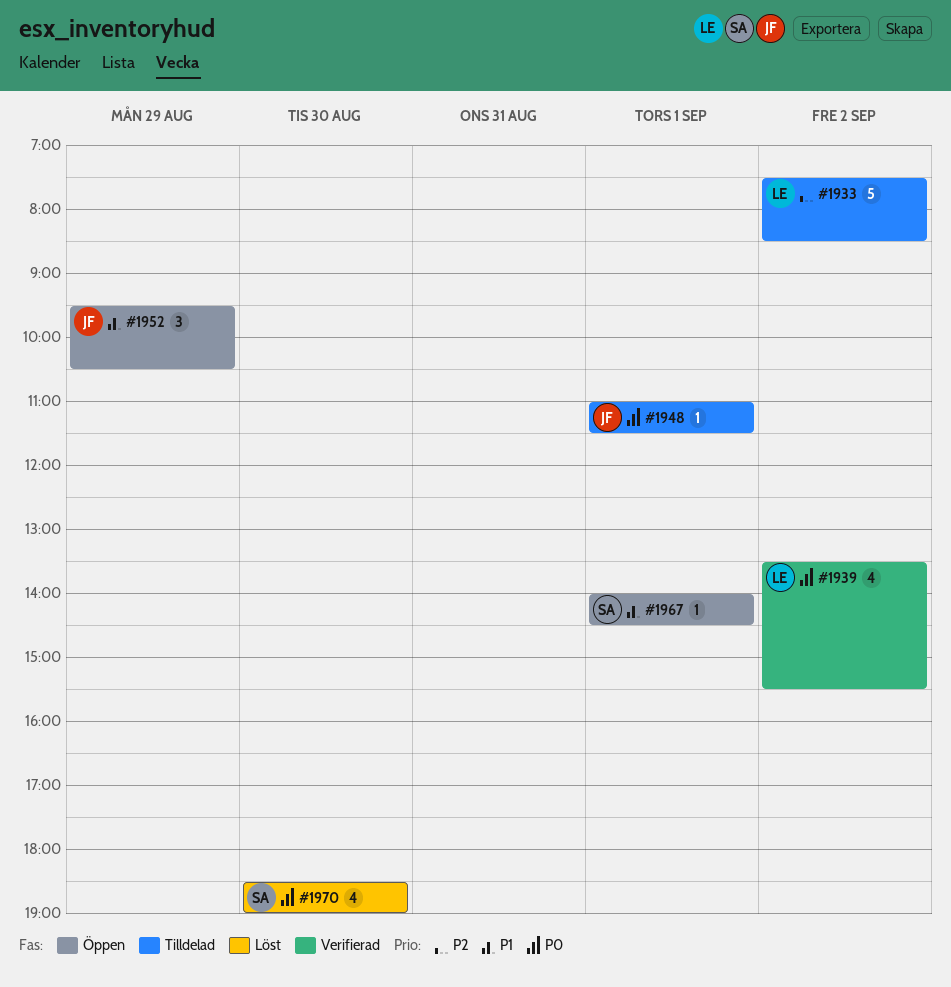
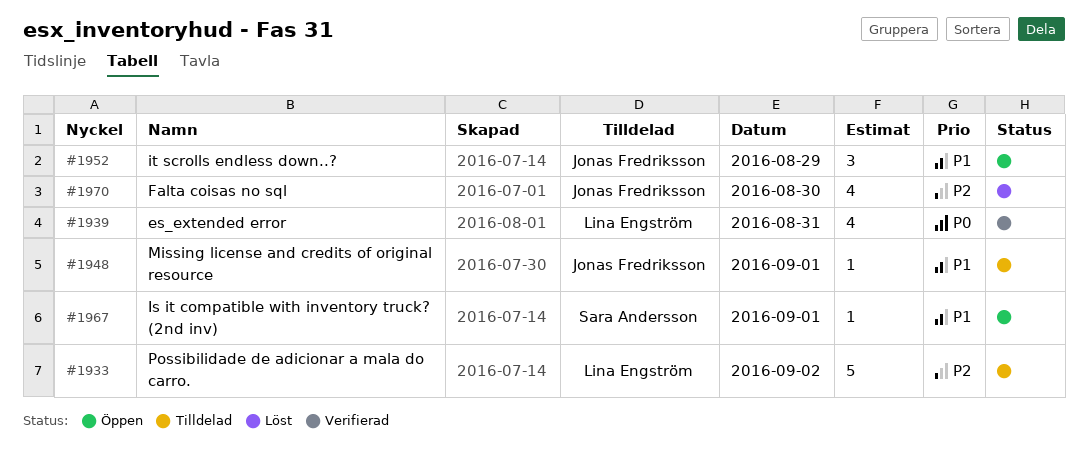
#1939, day: Sep 2 -> Aug 31
#1948, priority: P0 -> P1
#1970, owner: Sara Andersson -> Jonas Fredriksson
#1970, priority: P0 -> P2

